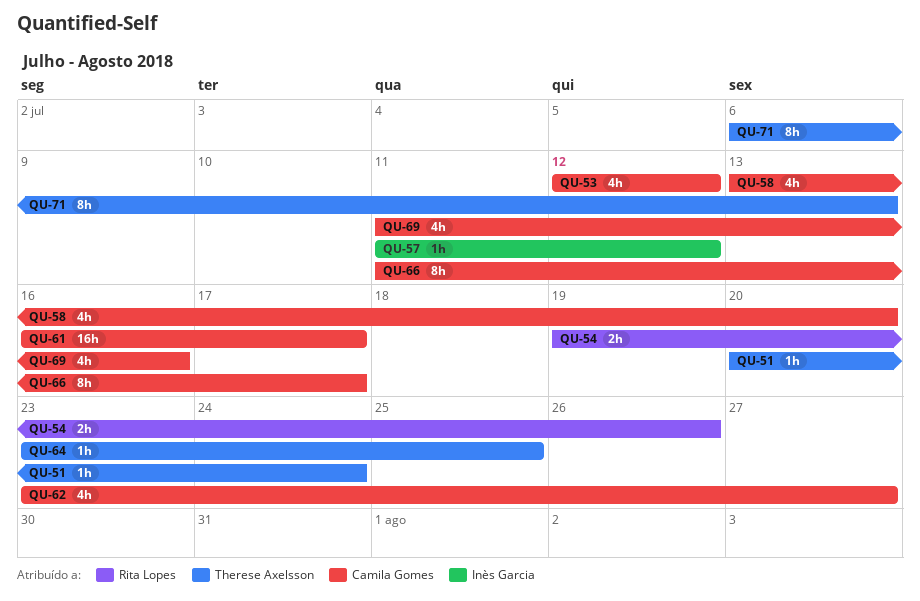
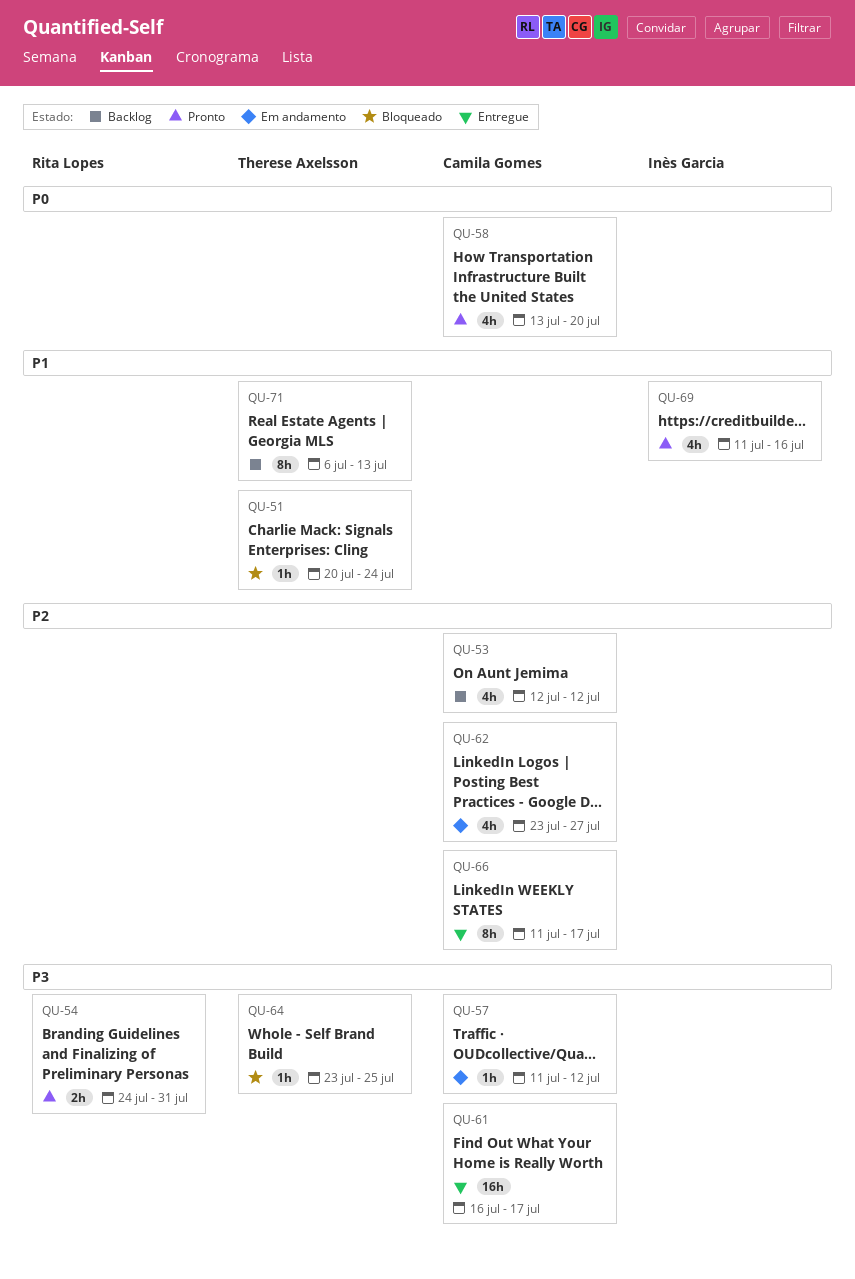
QU-54, start: Jul 19 -> Jul 24
QU-54, due: Jul 26 -> Jul 31
QU-57, owner: Inès Garcia -> Camila Gomes
QU-69, owner: Camila Gomes -> Inès Garcia

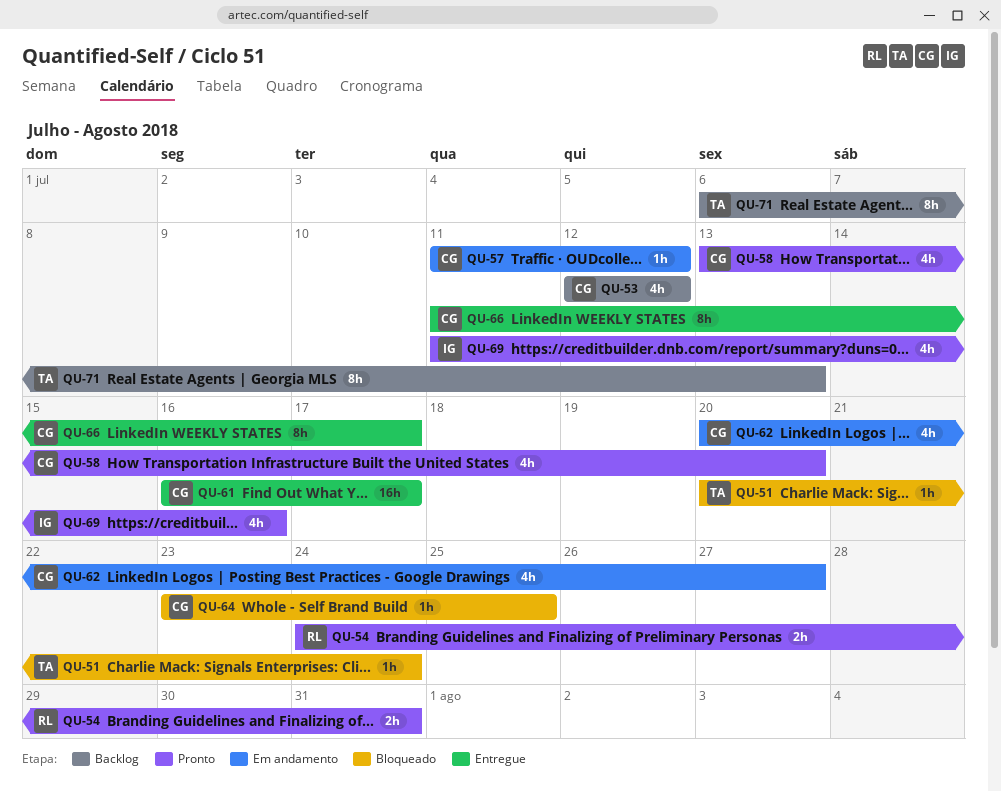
QU-62, start: Jul 23 -> Jul 20
QU-64, owner: Therese Axelsson -> Camila Gomes

